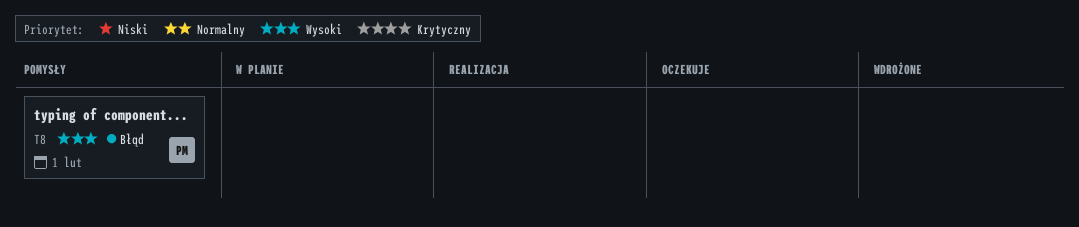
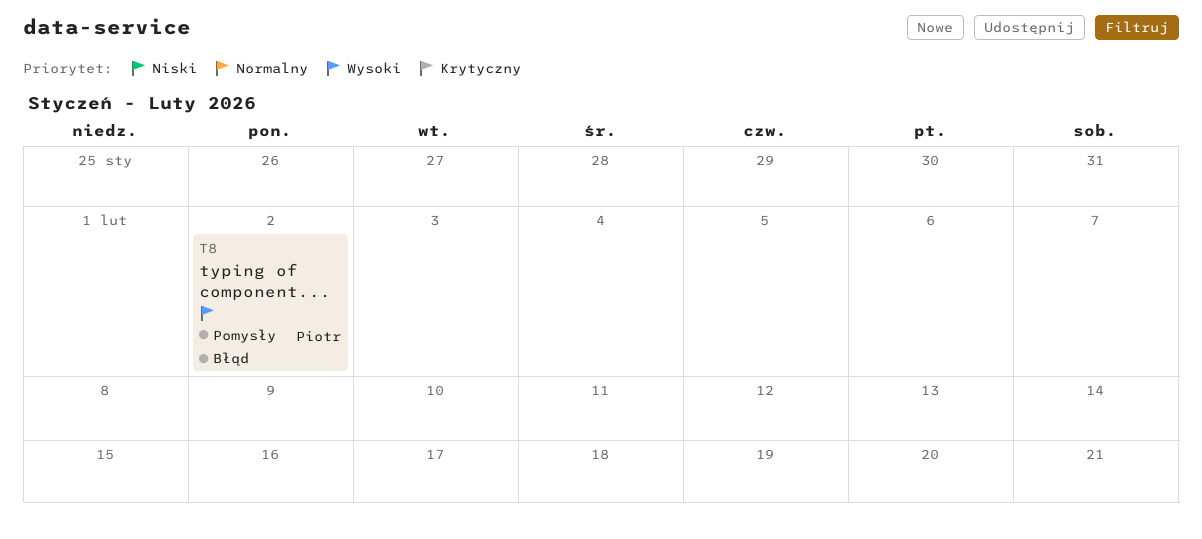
T8, due: Feb 1 -> Feb 2

